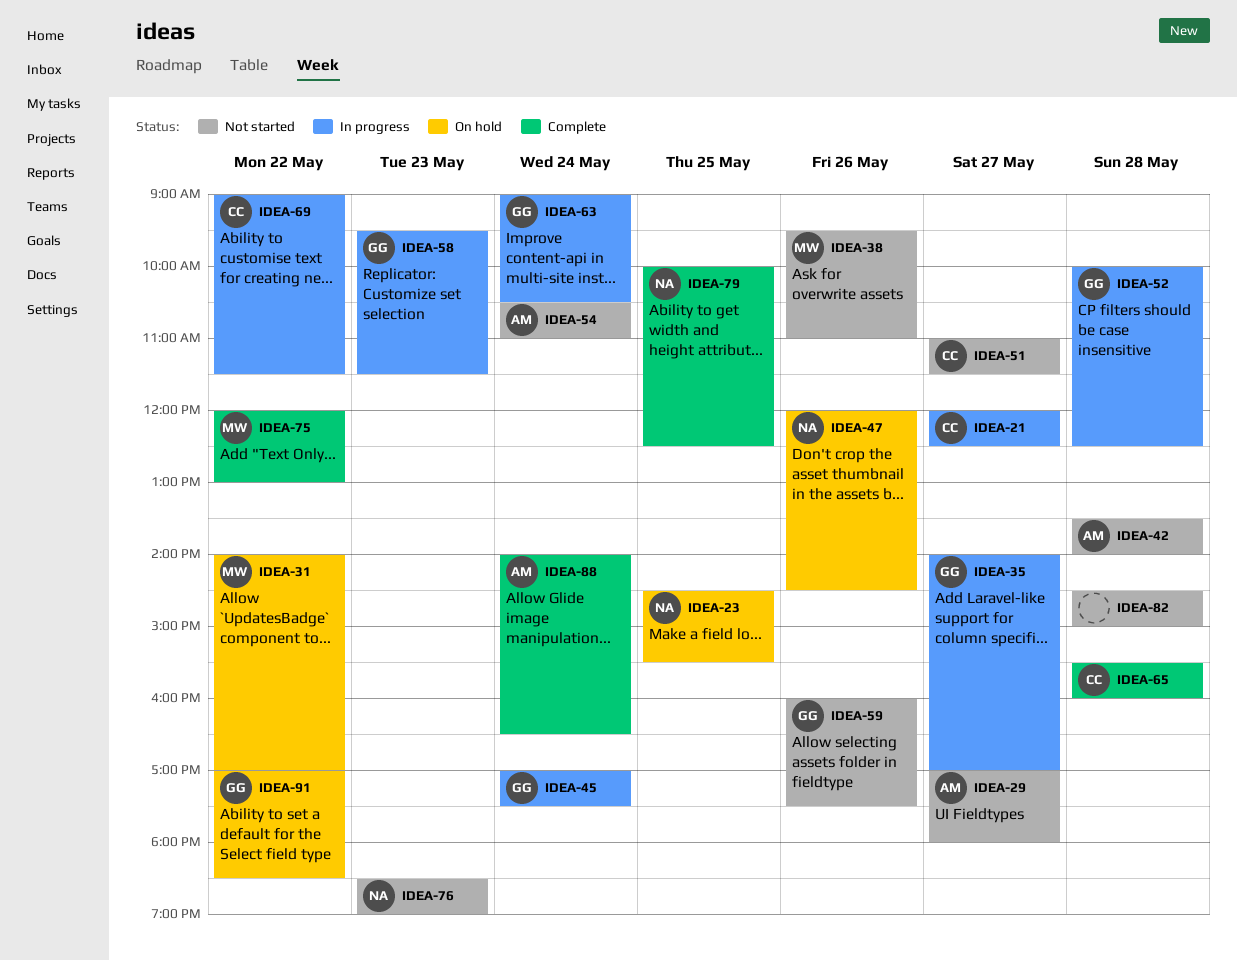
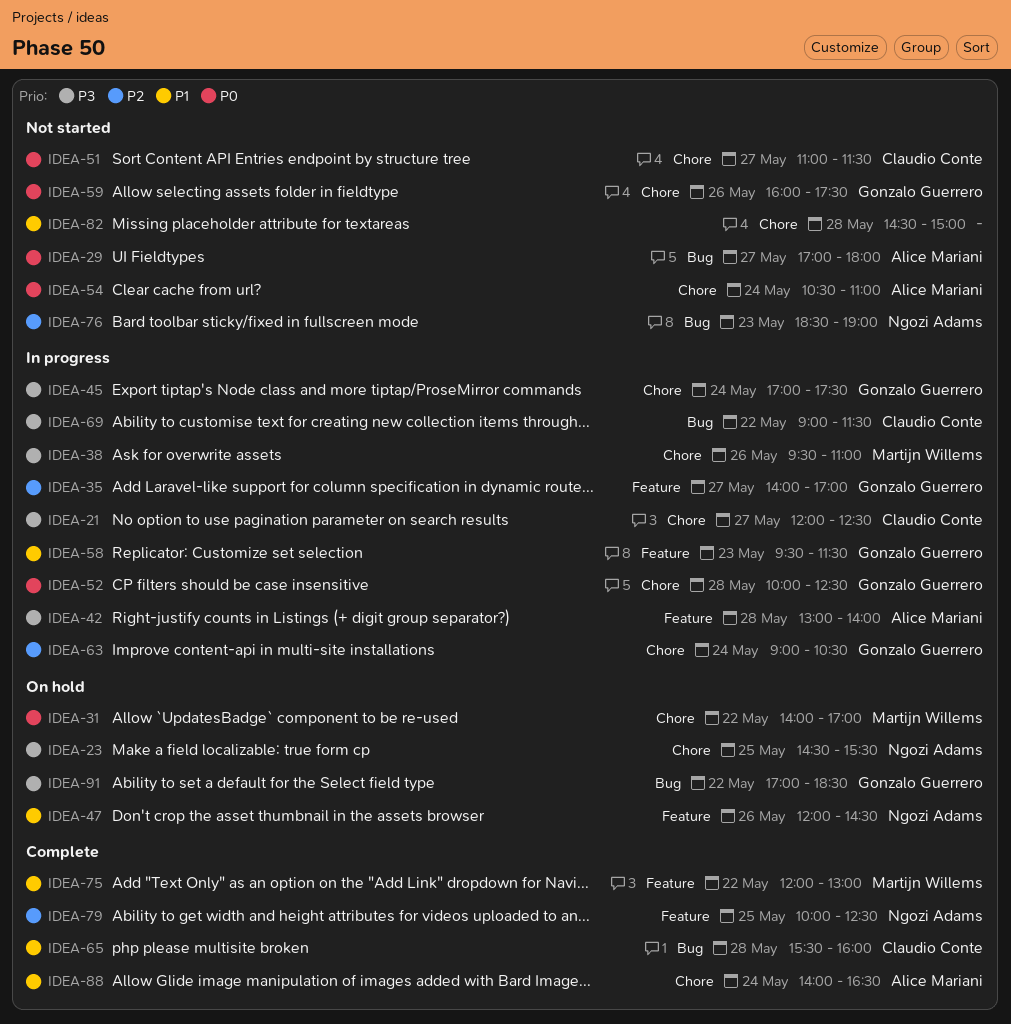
IDEA-38, status: Not started -> In progress
IDEA-42, status: Not started -> In progress
IDEA-42, begins: 13:30 -> 13:00

